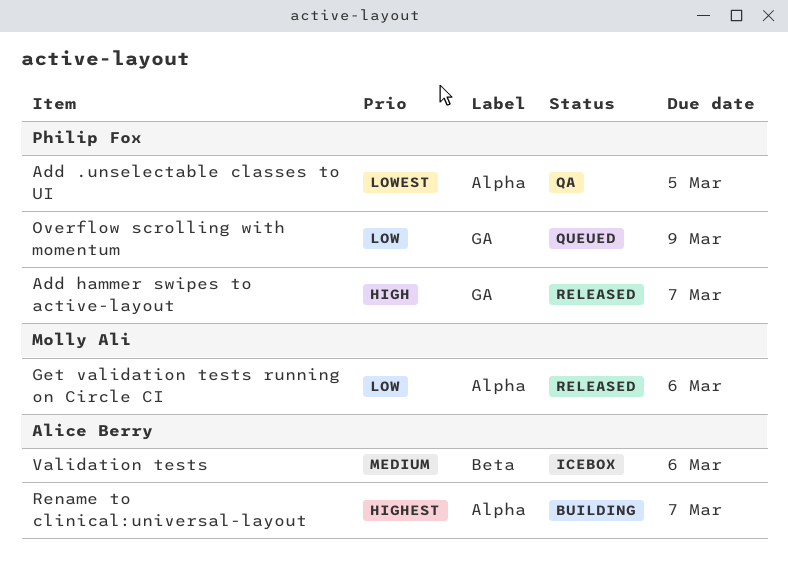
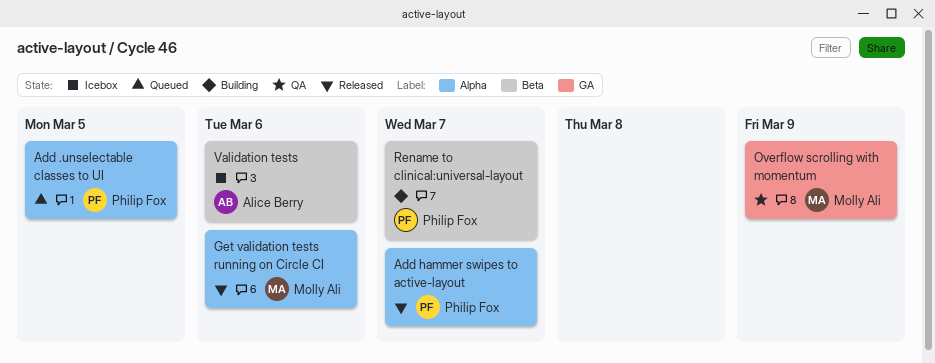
Add .unselectable classes to UI, status: QA -> Queued
Add hammer swipes to active-layout, label: GA -> Alpha
Overflow scrolling with momentum, status: Queued -> QA
Overflow scrolling with momentum, owner: Philip Fox -> Molly Ali
Rename to clinical:universal-layout, owner: Alice Berry -> Philip Fox
Rename to clinical:universal-layout, label: Alpha -> Beta

